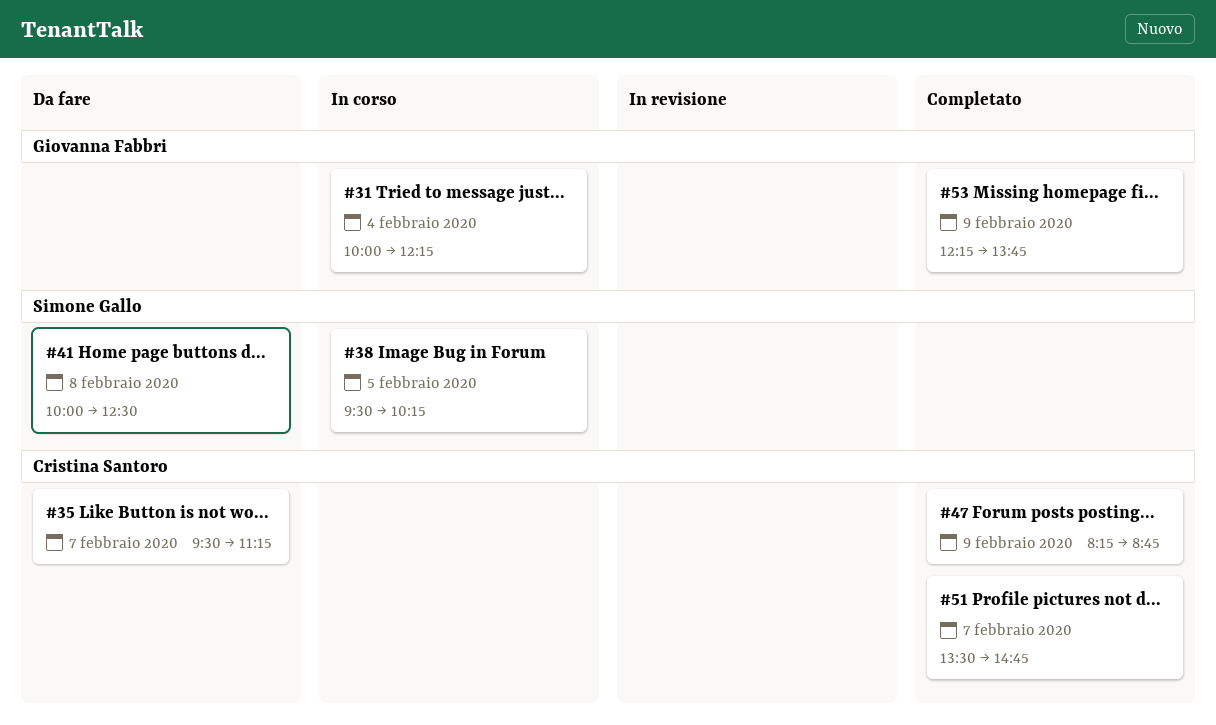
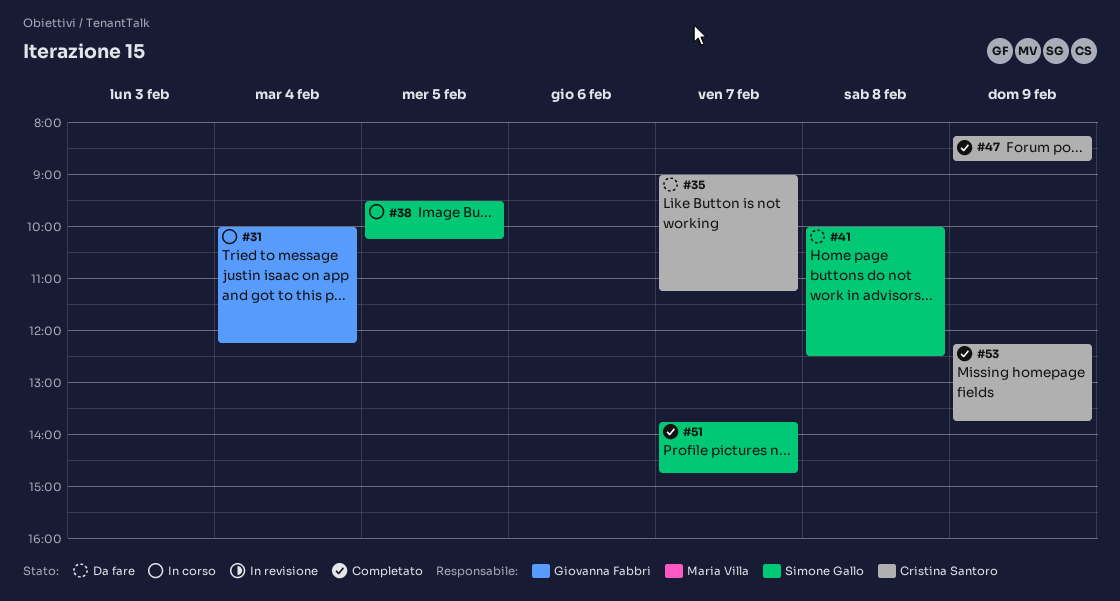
#35, begins: 09:30 -> 09:00
#51, owner: Cristina Santoro -> Simone Gallo
#51, begins: 13:30 -> 13:45
#53, owner: Giovanna Fabbri -> Cristina Santoro

